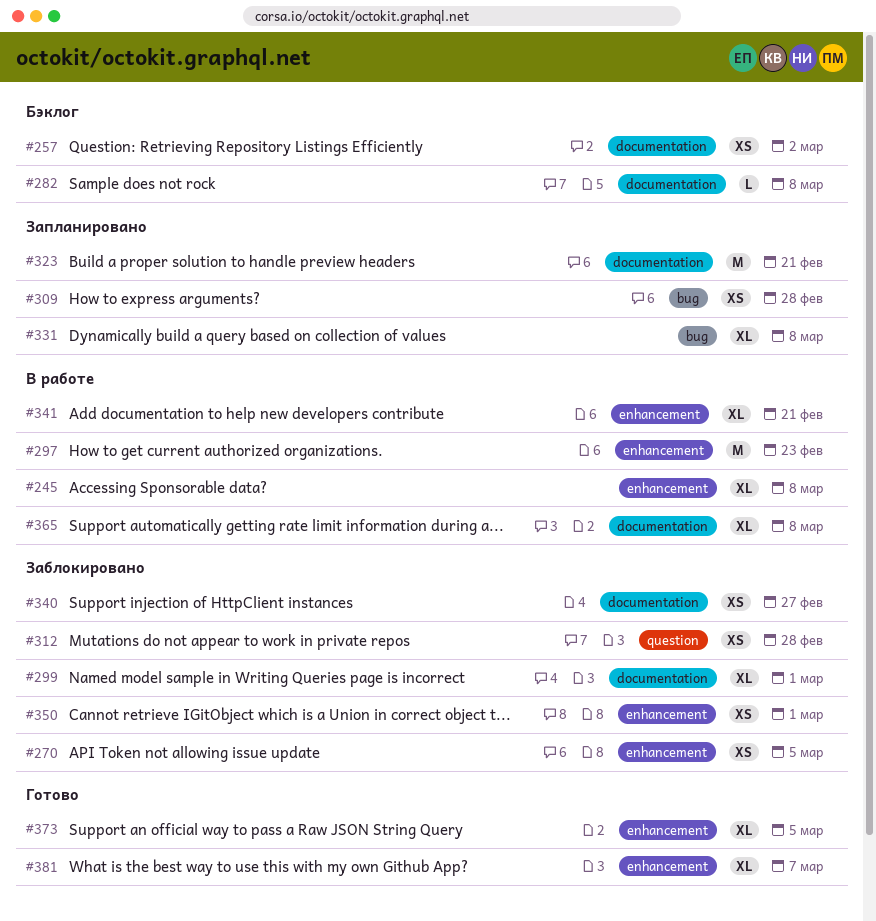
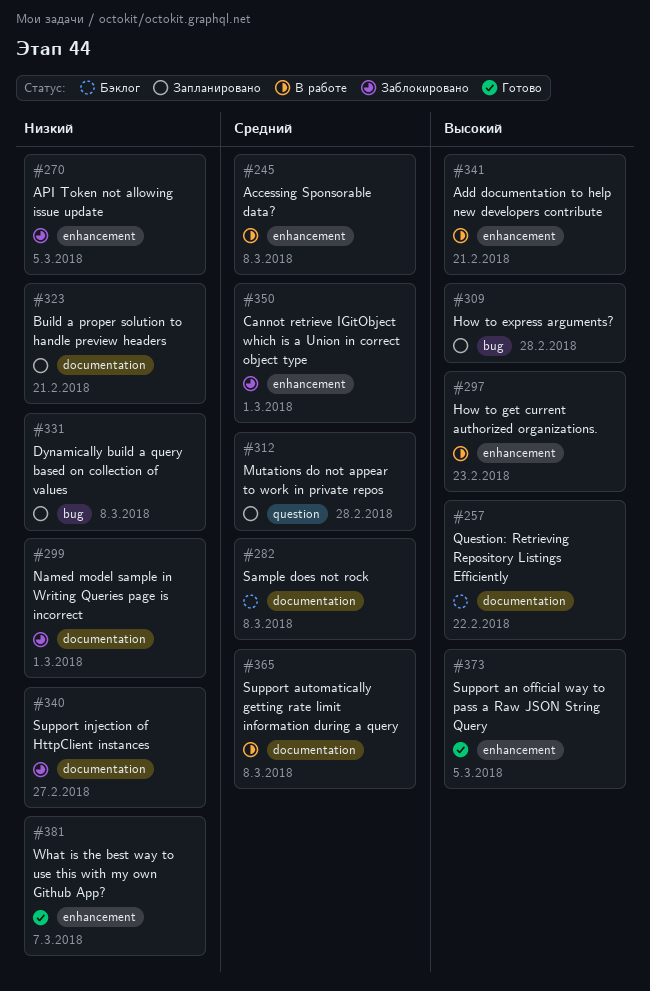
#257, due: Mar 2 -> Feb 22
#312, status: Заблокировано -> Запланировано

